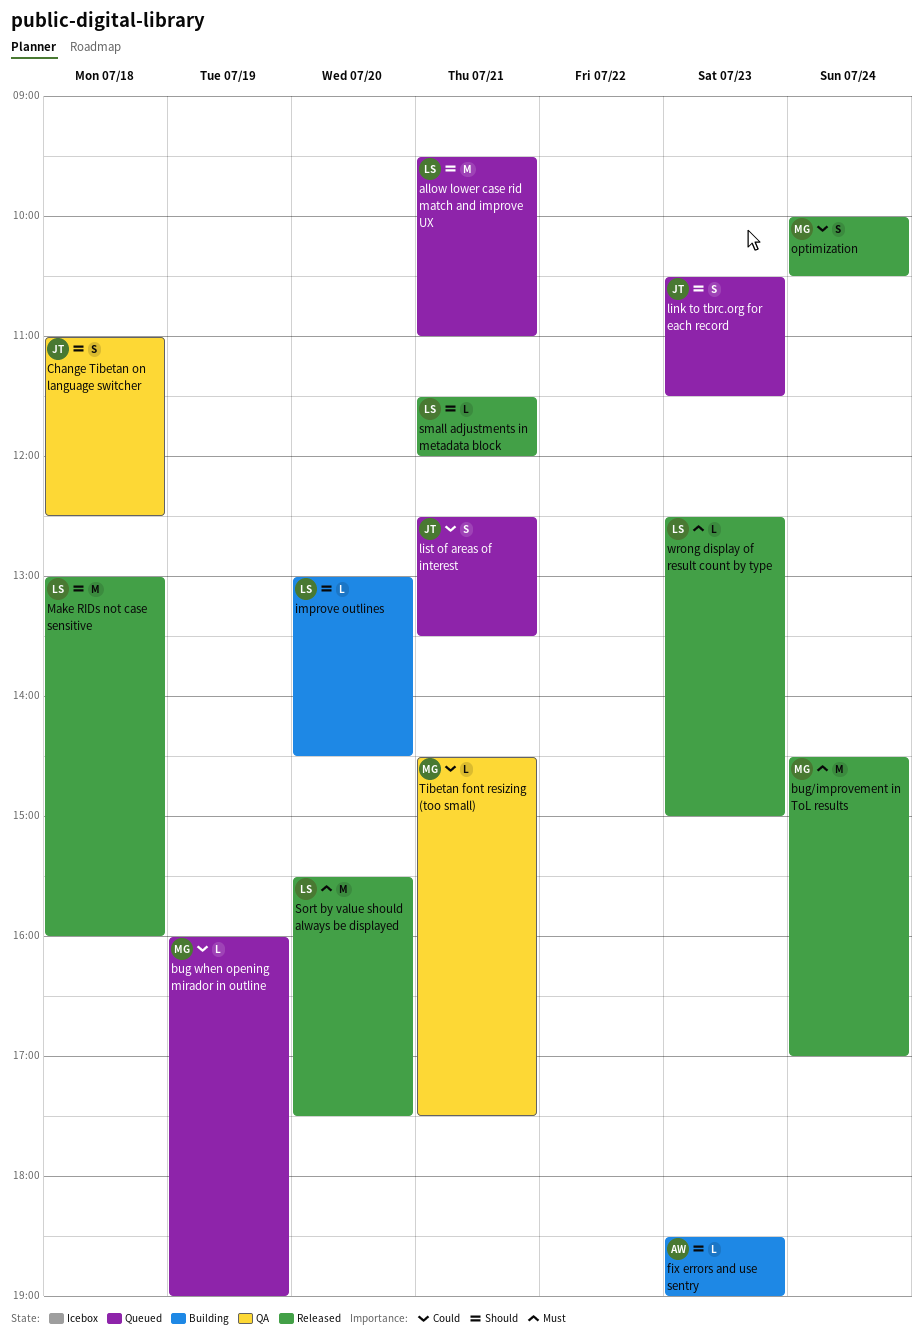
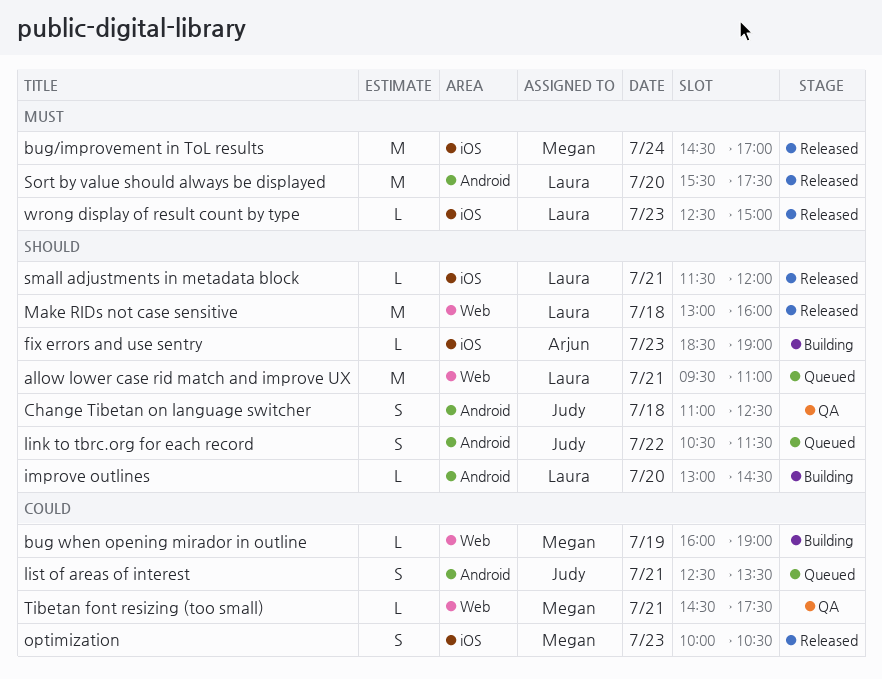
bug when opening mirador in outline, status: Queued -> Building
link to tbrc.org for each record, day: Jul 23 -> Jul 22
optimization, day: Jul 24 -> Jul 23

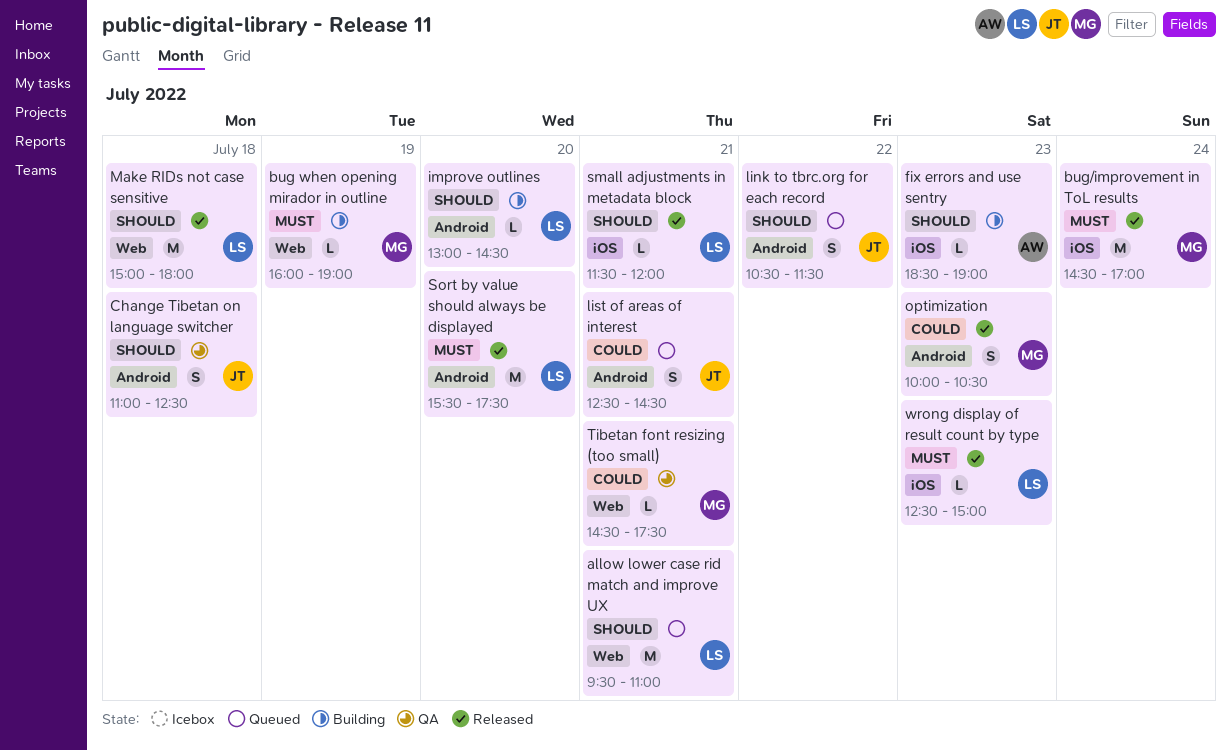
bug when opening mirador in outline, priority: Could -> Must
list of areas of interest, ends: 13:30 -> 14:30
Make RIDs not case sensitive, begins: 13:00 -> 15:00
Make RIDs not case sensitive, ends: 16:00 -> 18:00
optimization, label: iOS -> Android

